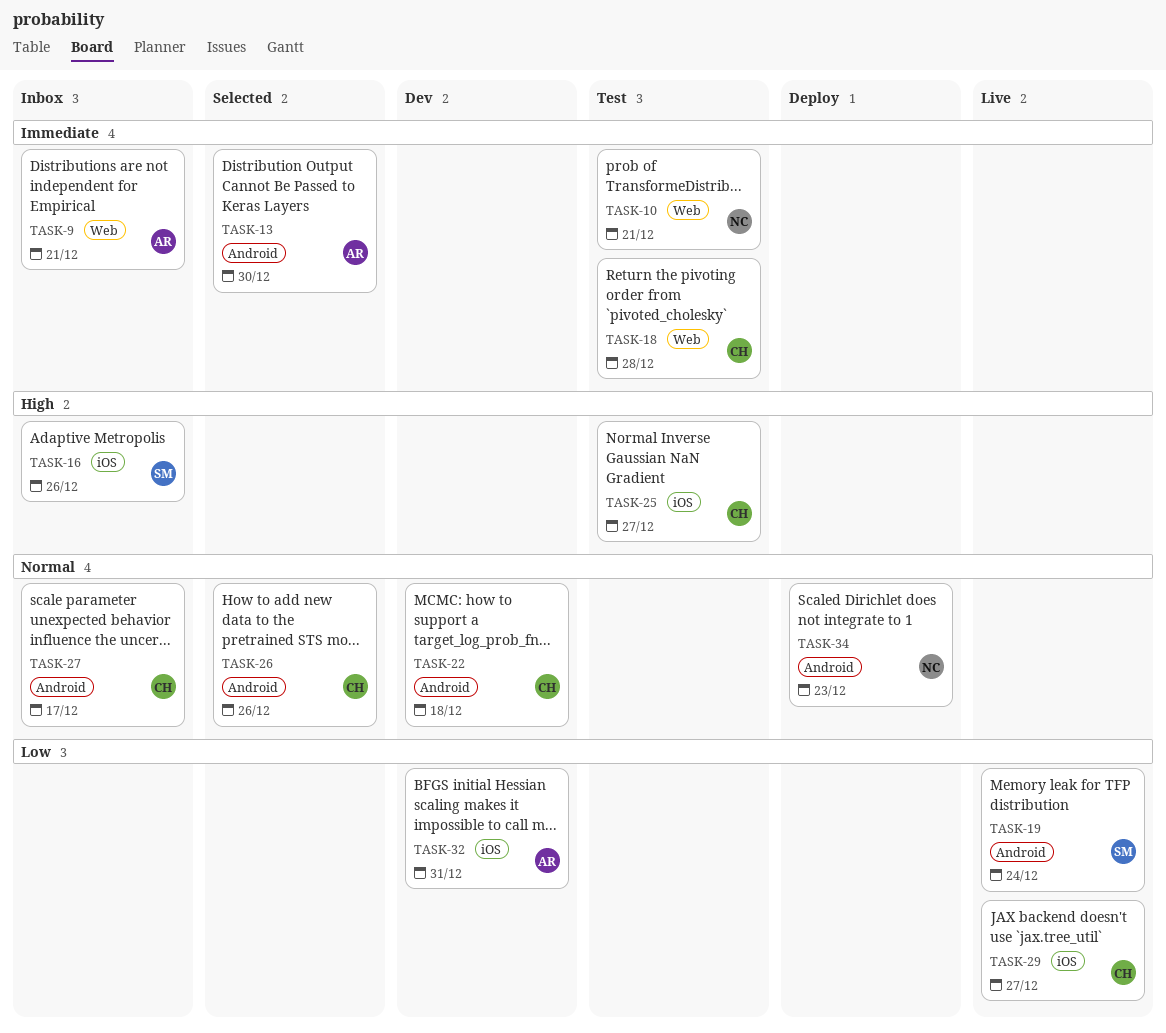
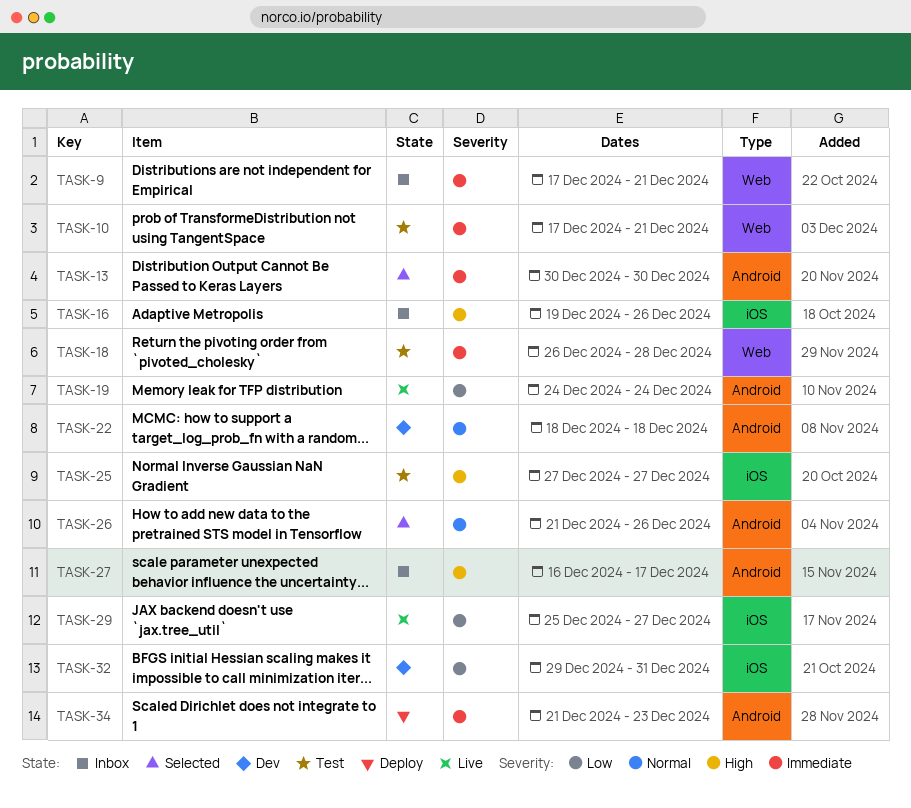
TASK-27, priority: Normal -> High
TASK-34, priority: Normal -> Immediate

